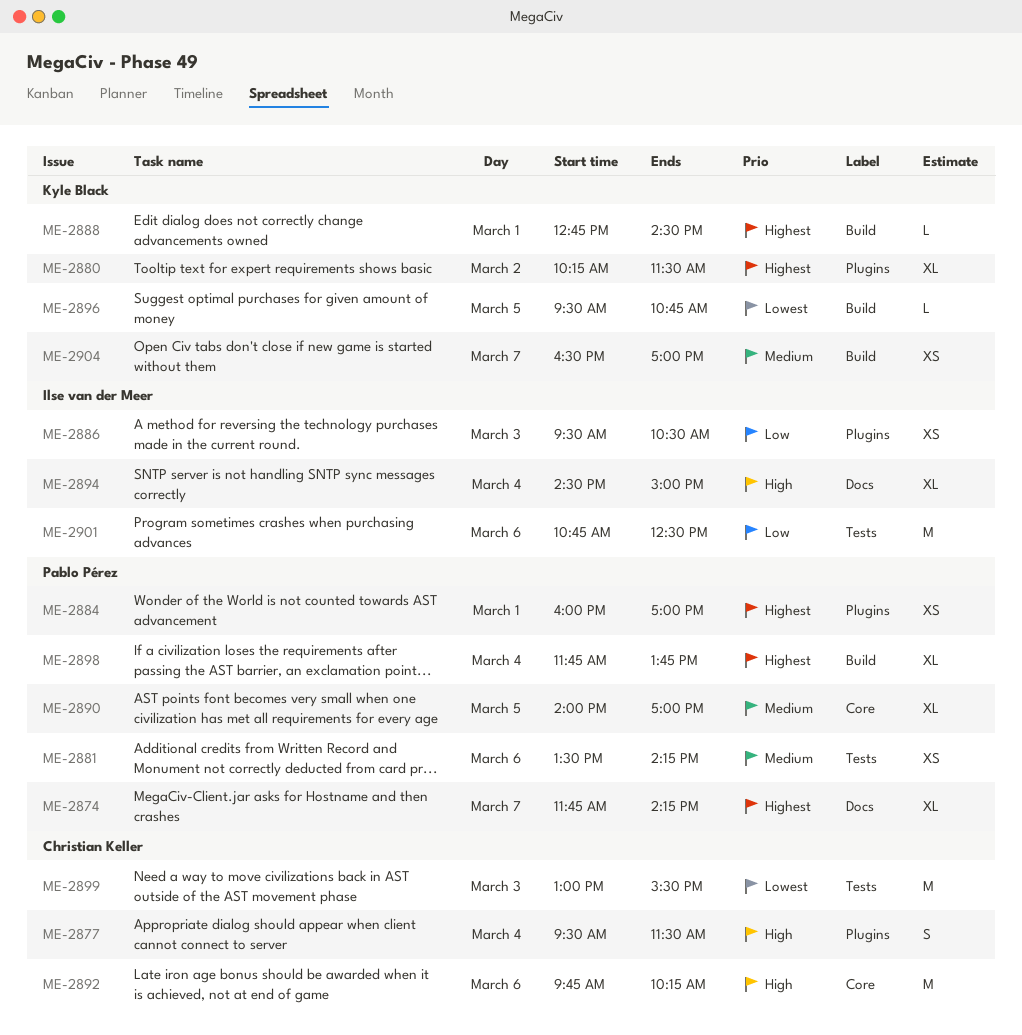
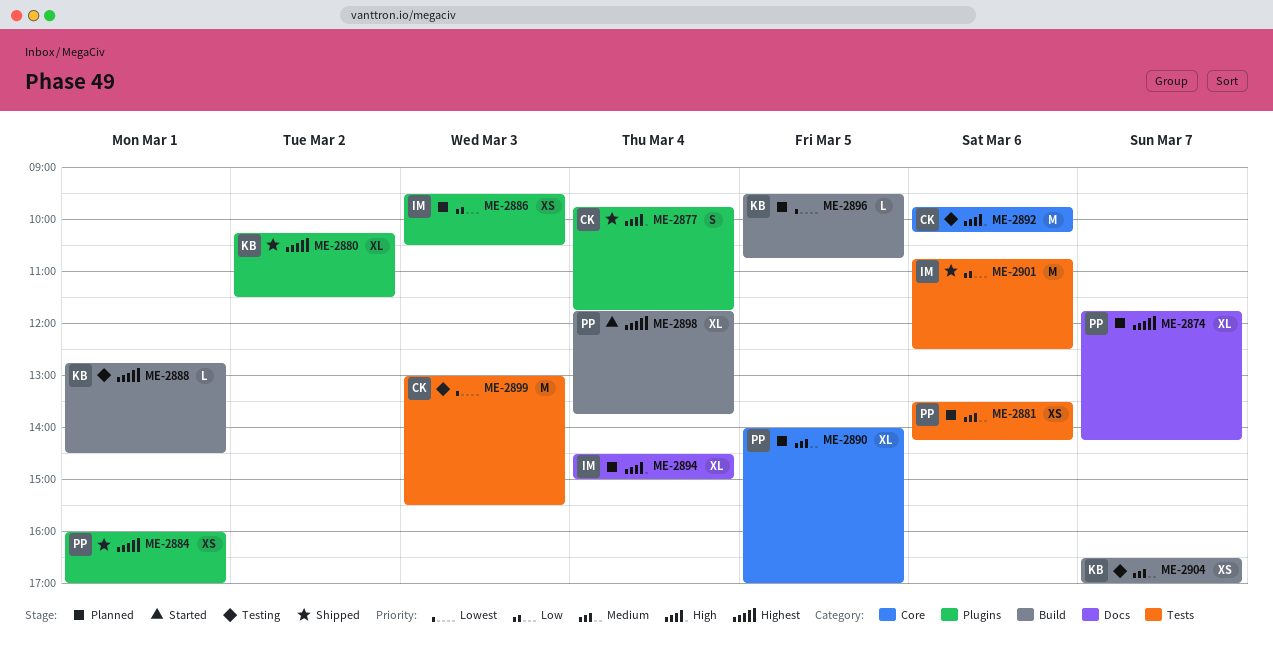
ME-2877, begins: 09:30 -> 09:45
ME-2877, ends: 11:30 -> 11:45

